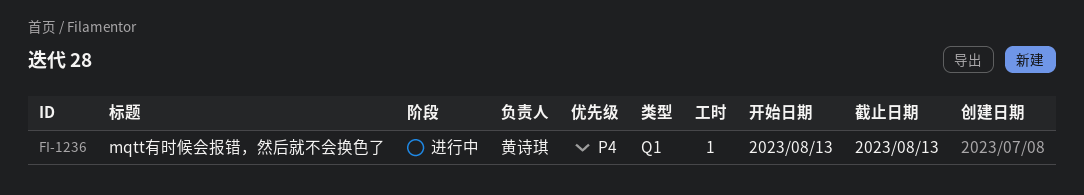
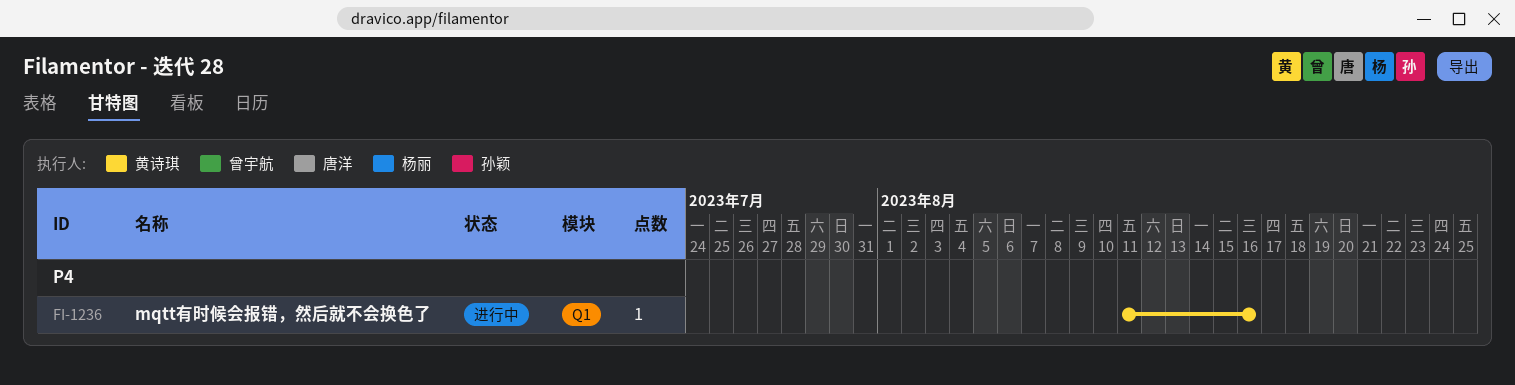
FI-1236, start: Aug 13 -> Aug 11
FI-1236, due: Aug 13 -> Aug 16

